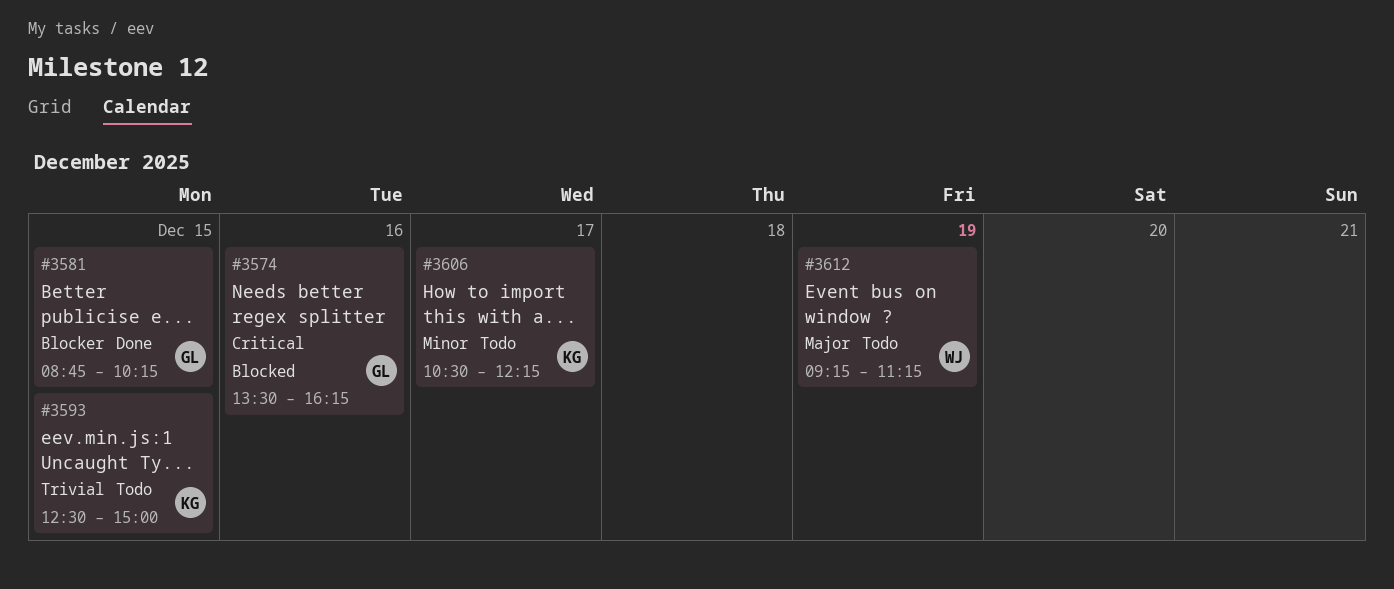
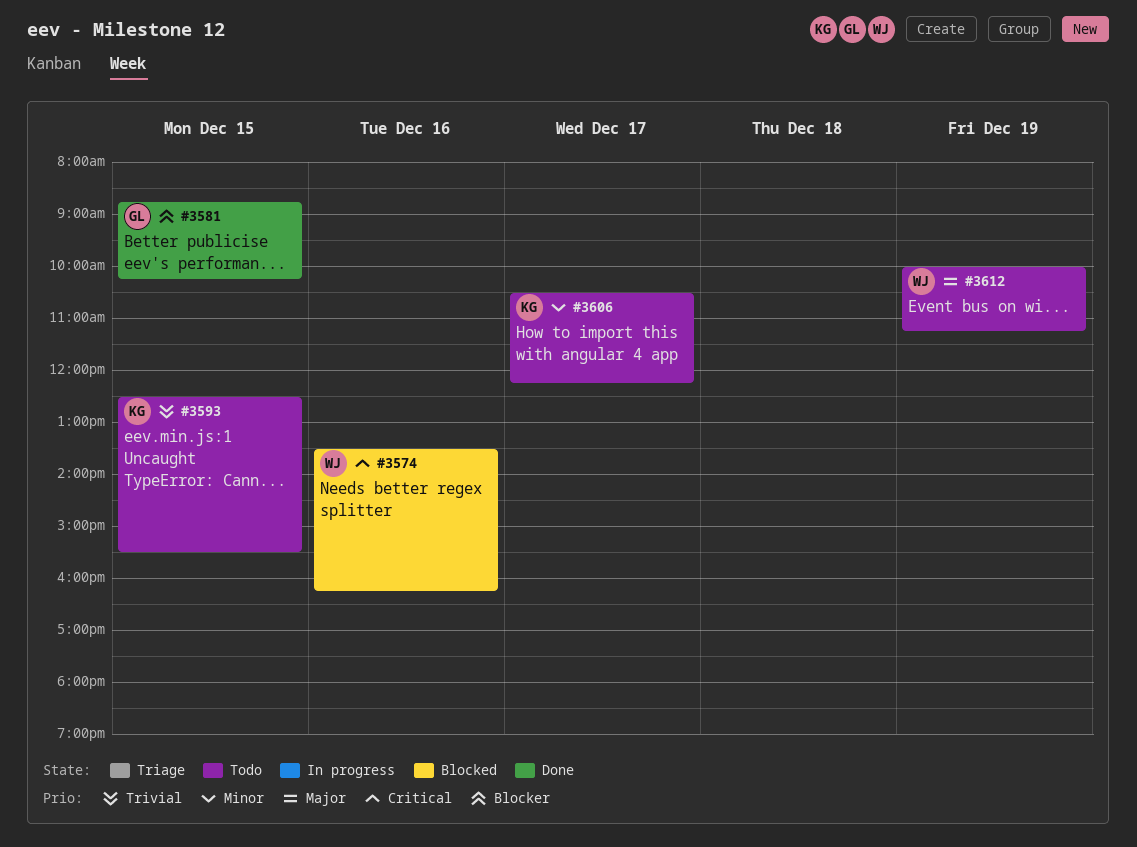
#3574, owner: GL -> WJ
#3593, ends: 15:00 -> 15:30
#3612, begins: 09:15 -> 10:00

